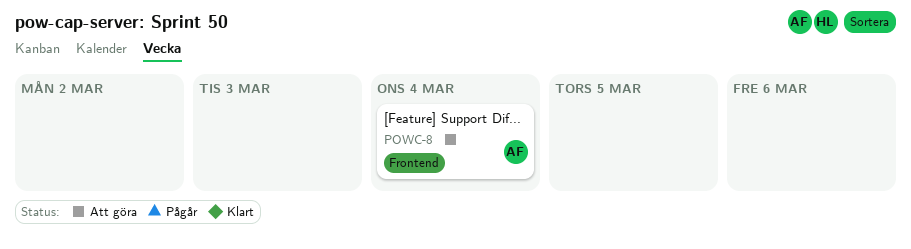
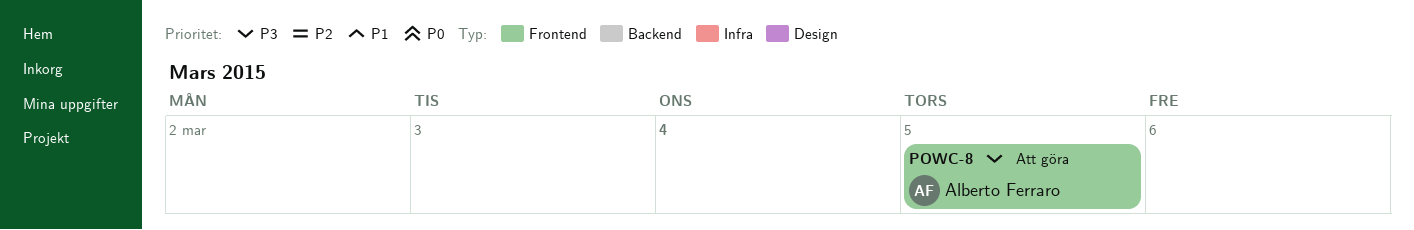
POWC-8, due: Mar 4 -> Mar 5

